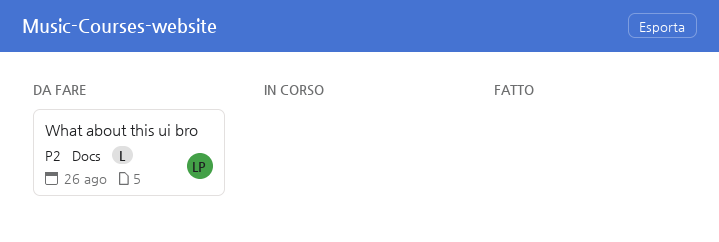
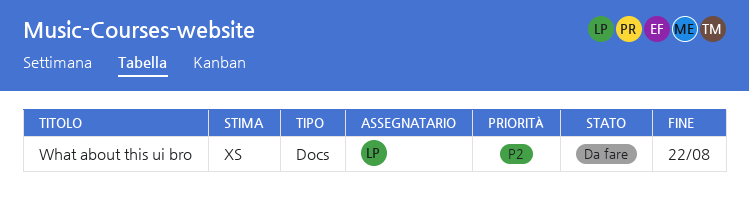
What about this ui bro, estimate: L -> XS
What about this ui bro, due: Aug 26 -> Aug 22

